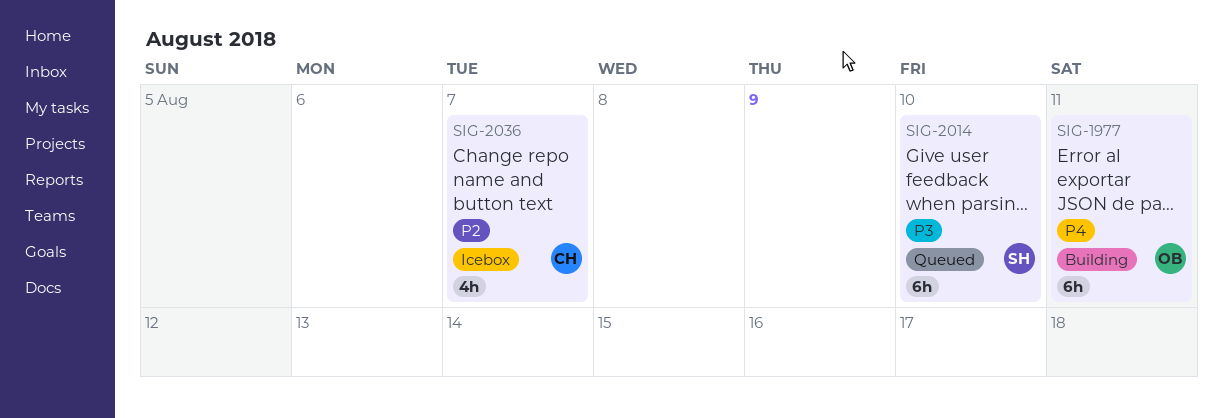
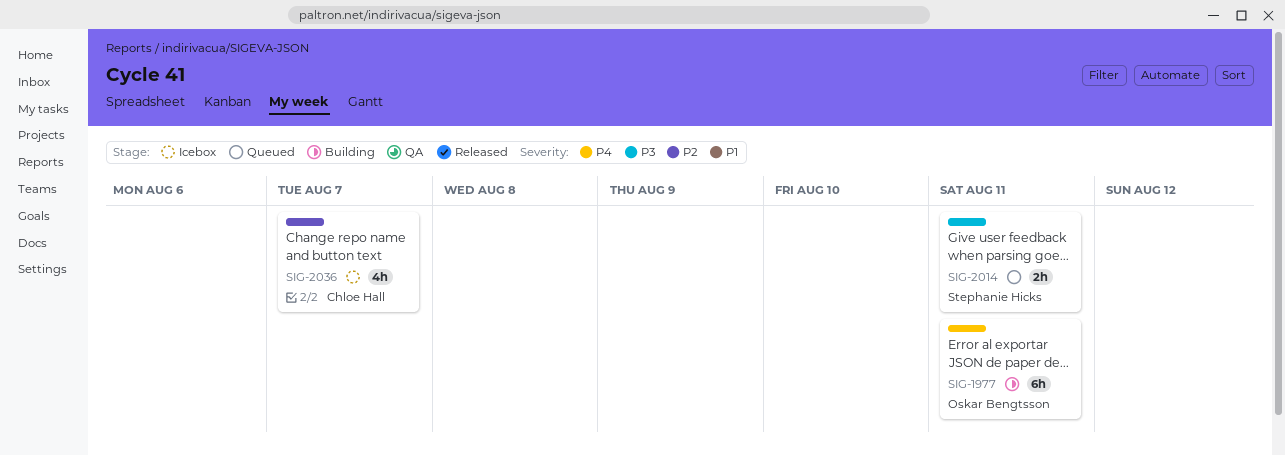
SIG-2014, estimate: 6h -> 2h
SIG-2014, due: Aug 10 -> Aug 11

